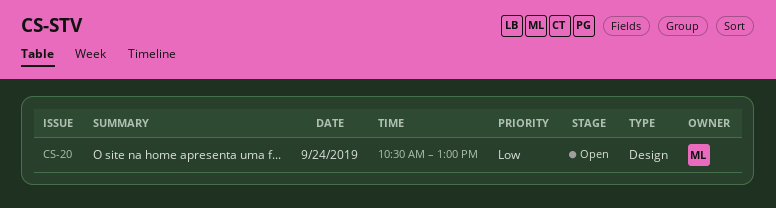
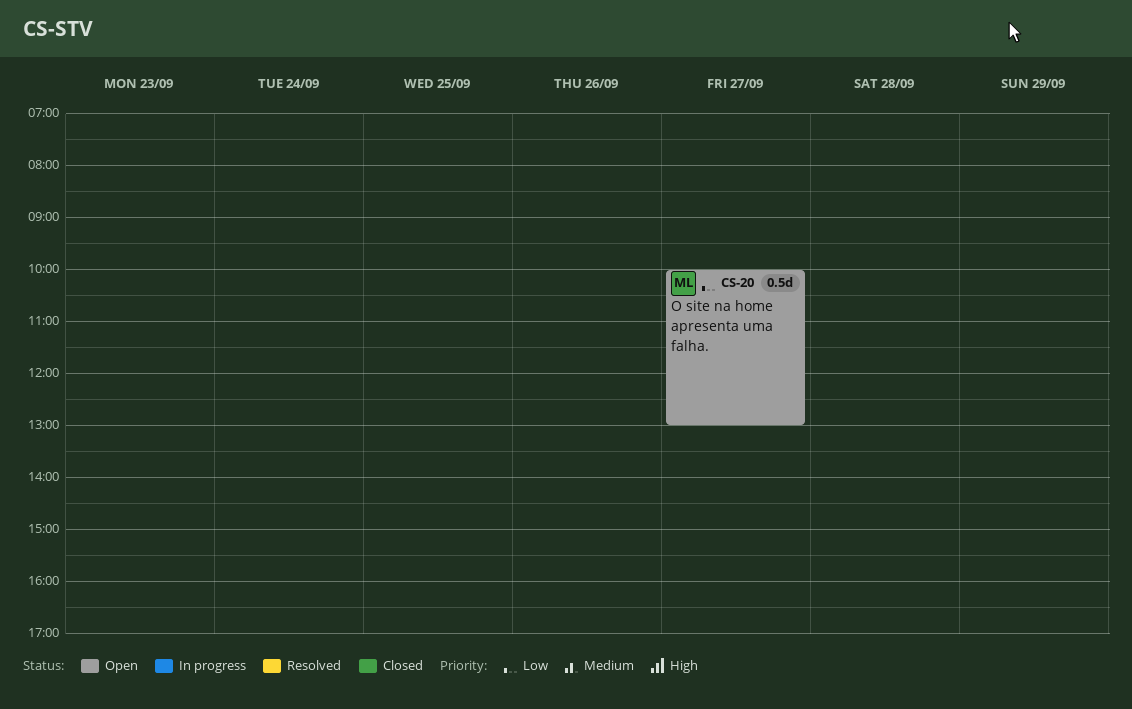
CS-20, day: Sep 24 -> Sep 27
CS-20, begins: 10:30 -> 10:00

